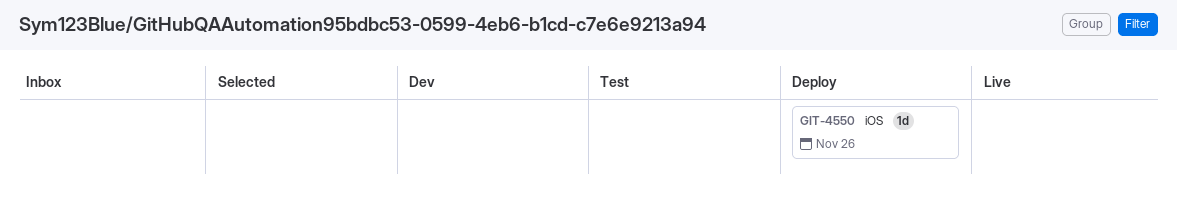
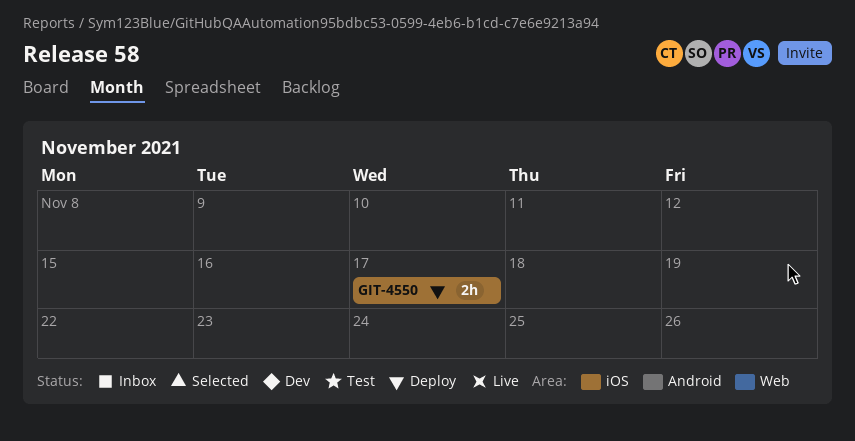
GIT-4550, estimate: 1d -> 2h
GIT-4550, due: Nov 26 -> Nov 17

